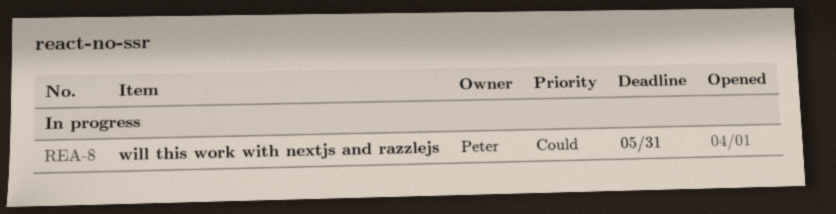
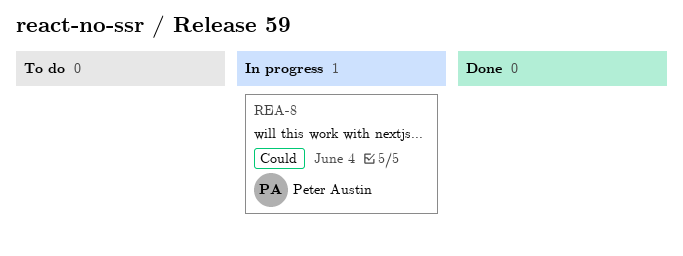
REA-8, due: May 31 -> Jun 4

